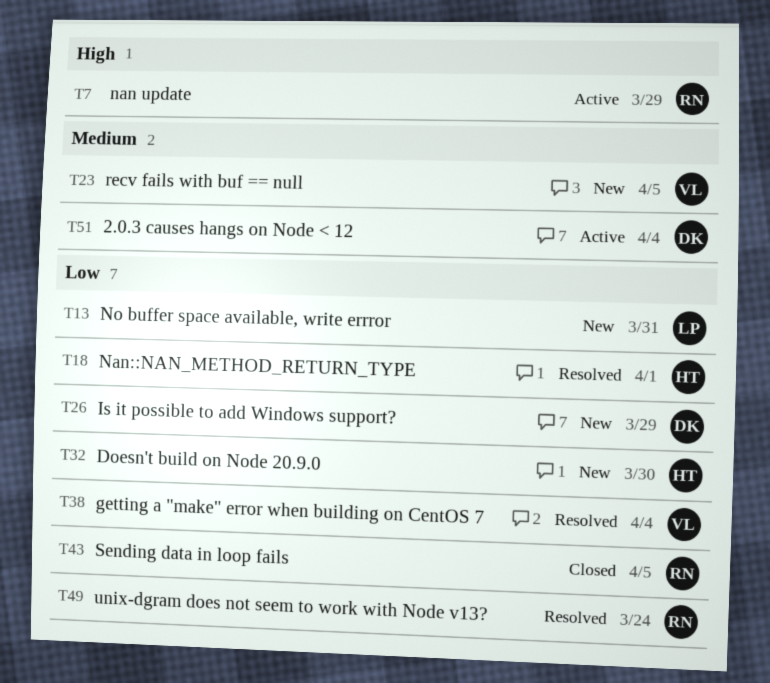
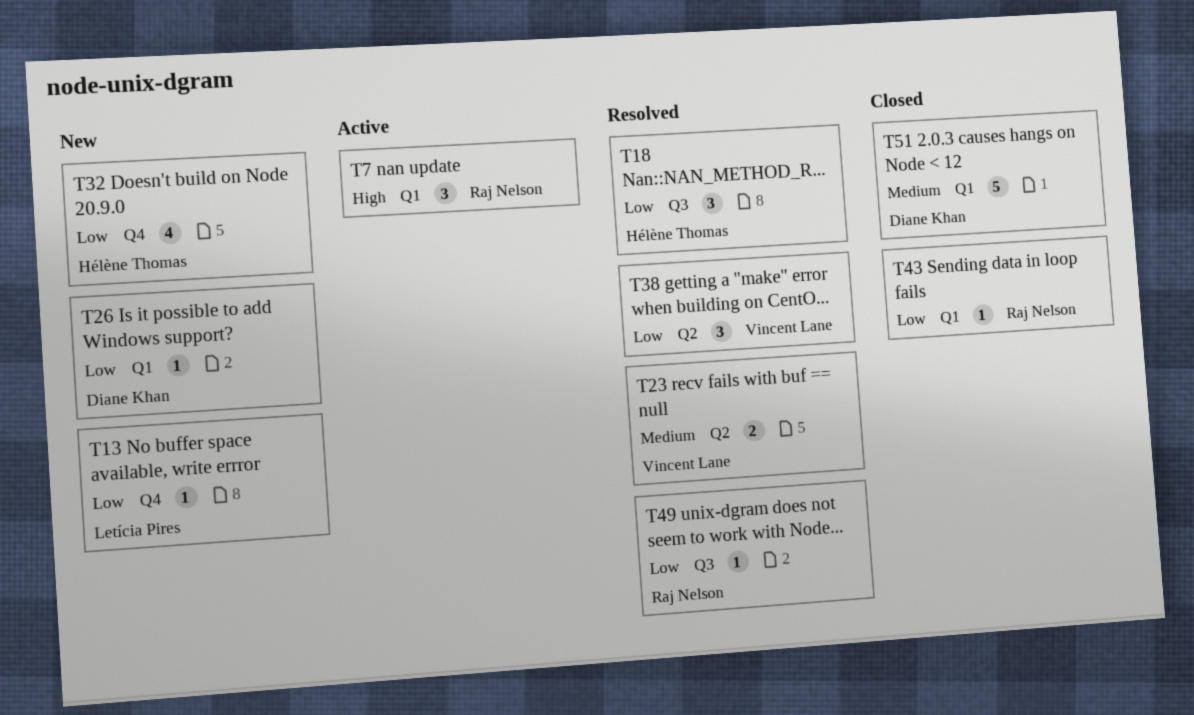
T23, status: New -> Resolved
T51, status: Active -> Closed

